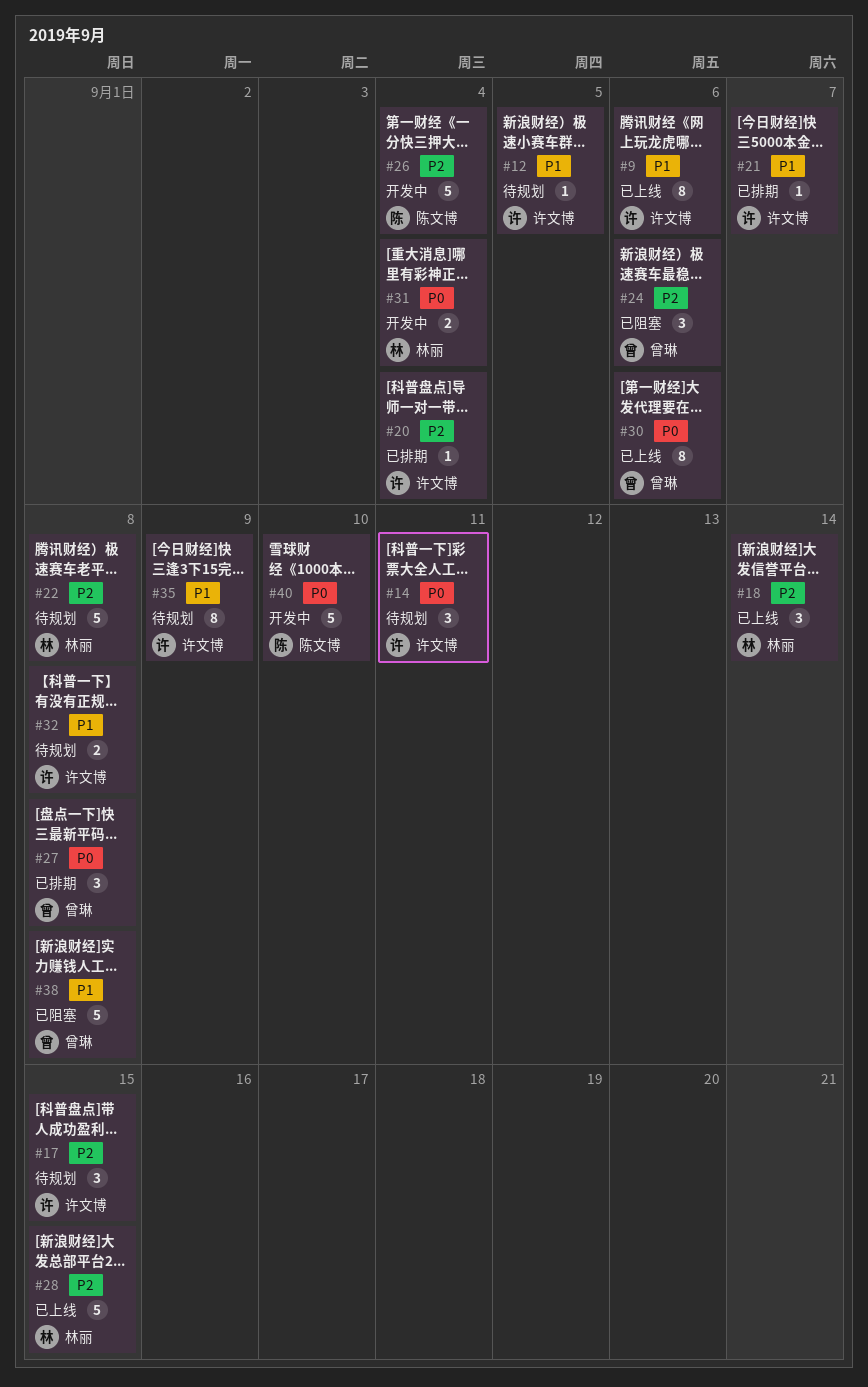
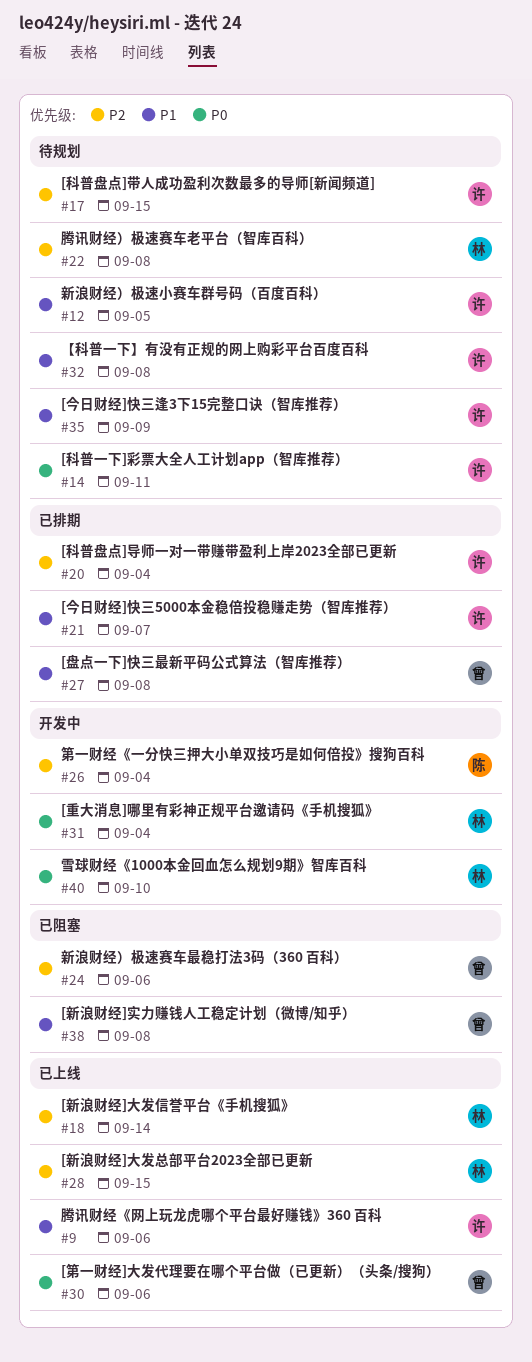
#27, priority: P0 -> P1
#40, owner: 陈文博 -> 林丽

